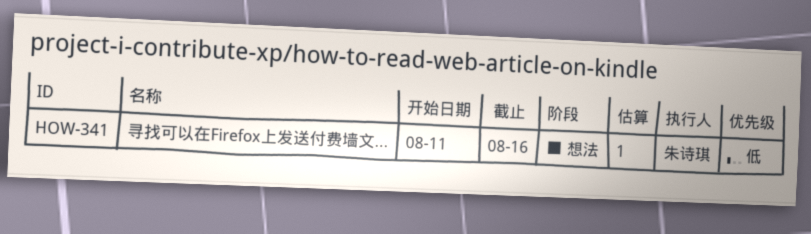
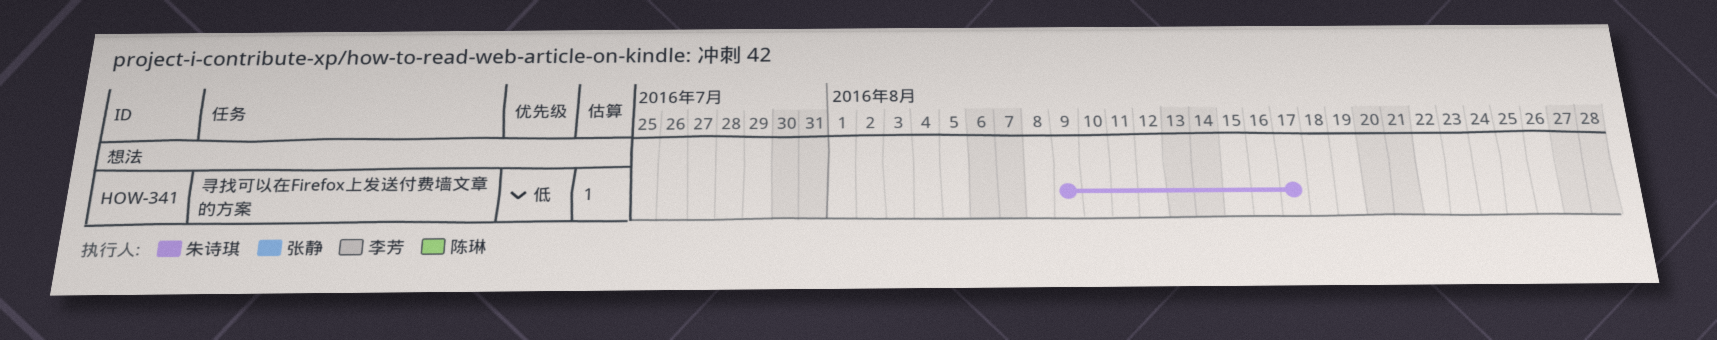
HOW-341, start: Aug 11 -> Aug 9
HOW-341, due: Aug 16 -> Aug 17

